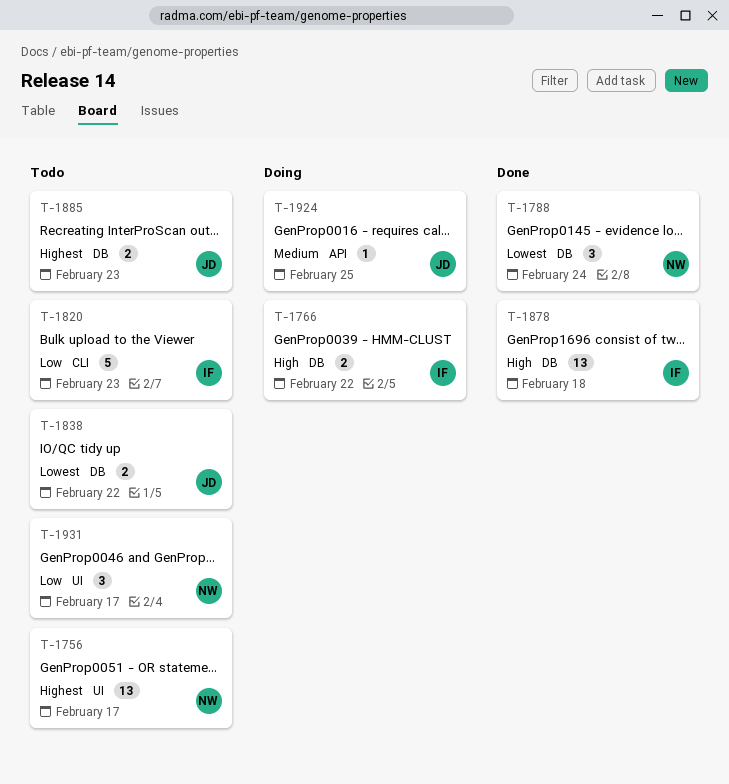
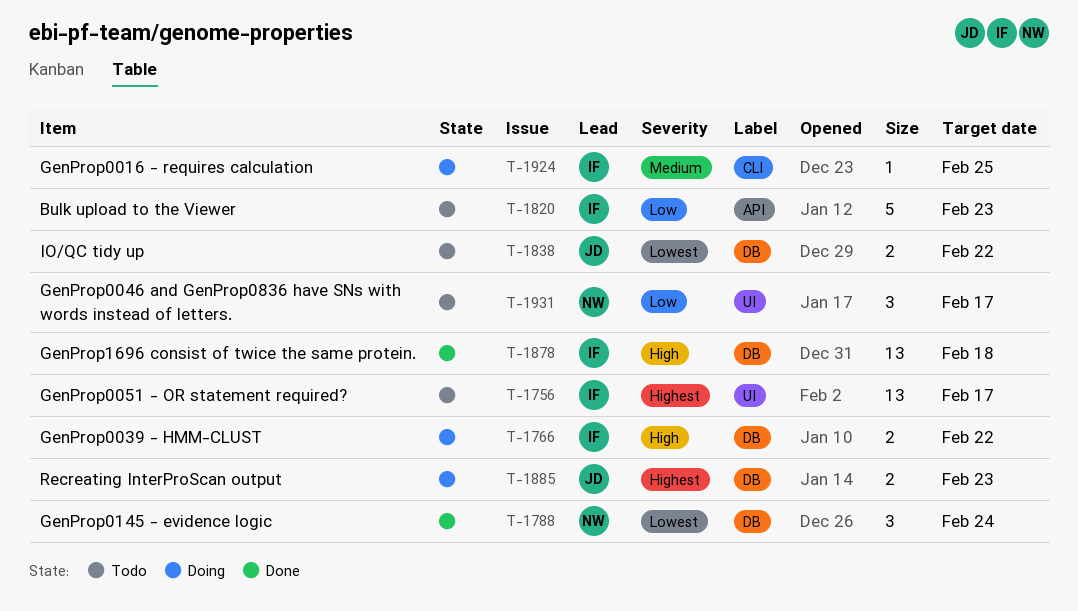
T-1756, owner: NW -> IF
T-1820, label: CLI -> API
T-1885, status: Todo -> Doing
T-1924, owner: JD -> IF
T-1924, label: API -> CLI

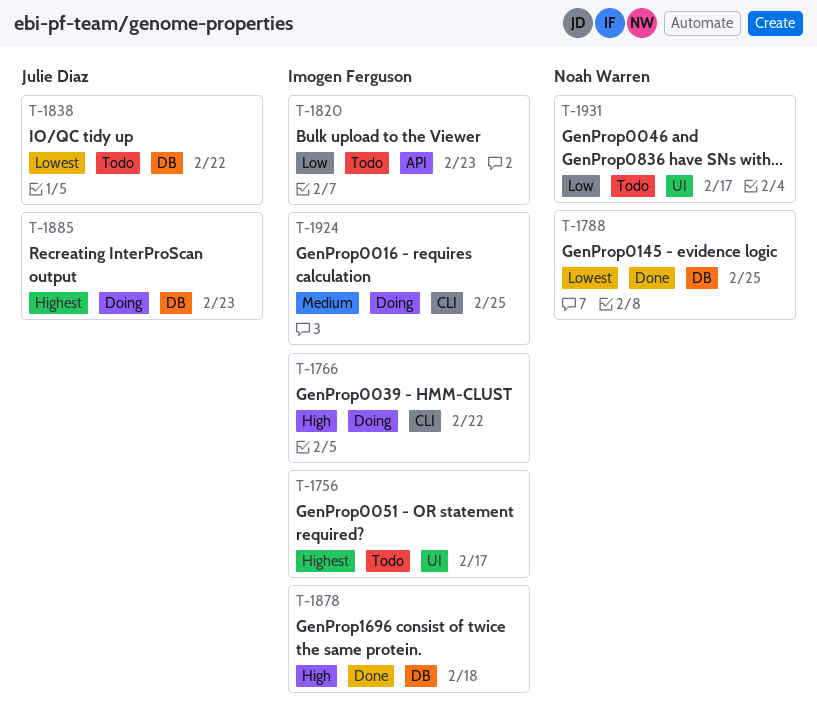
T-1766, label: DB -> CLI
T-1788, due: Feb 24 -> Feb 25

